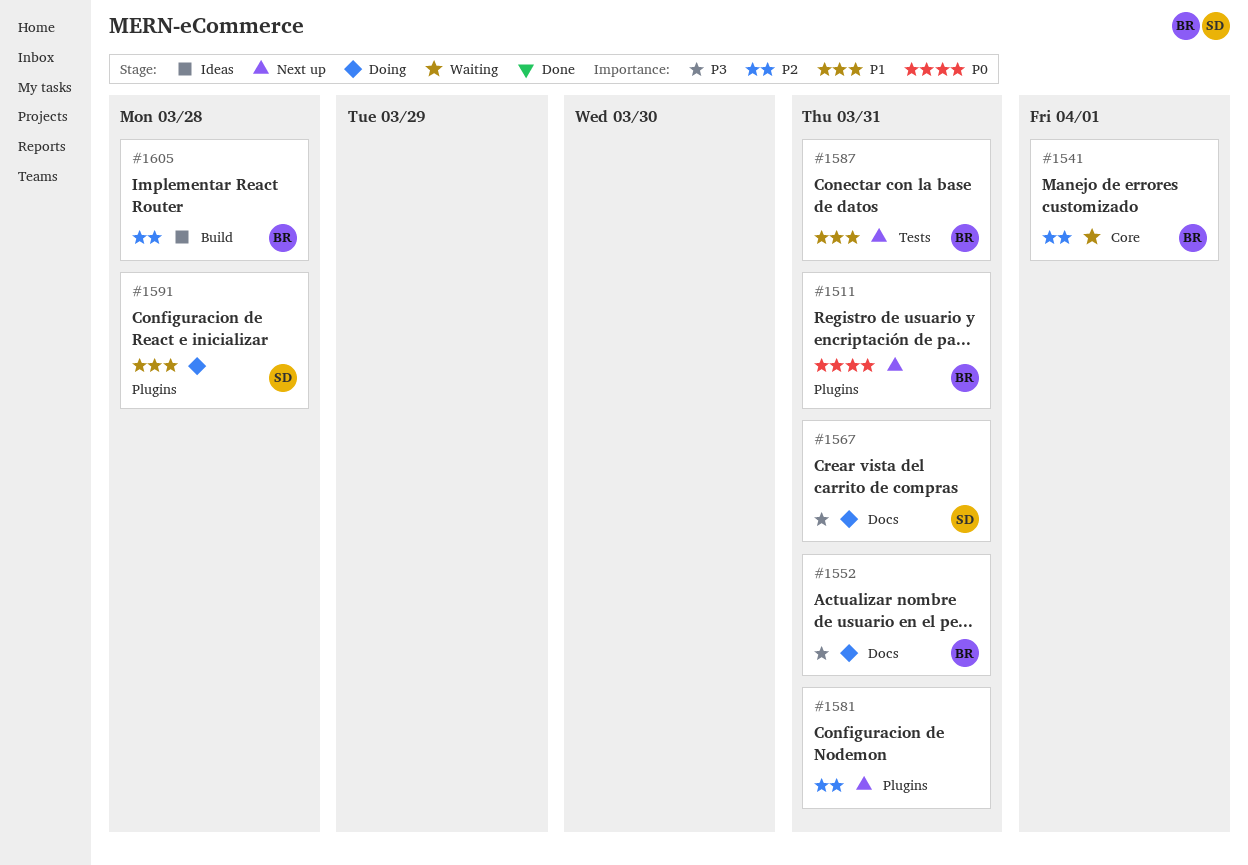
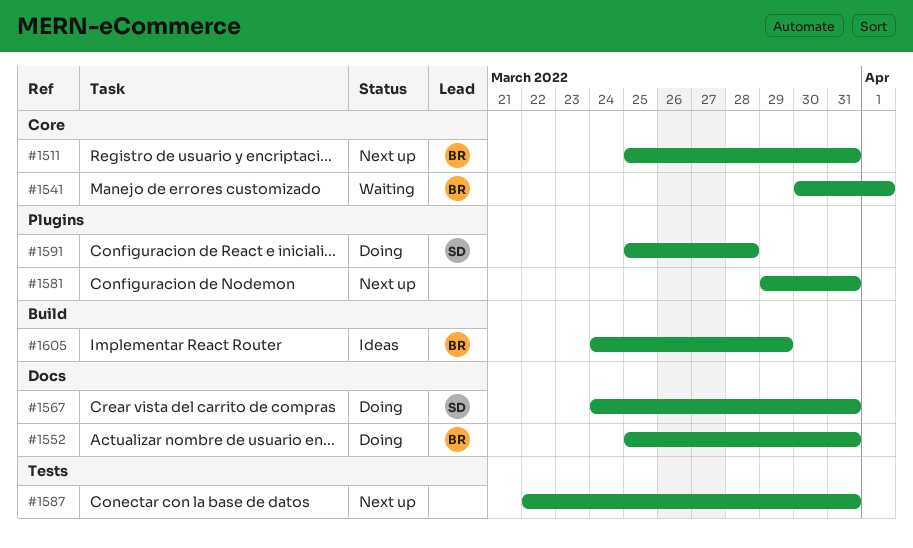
#1511, label: Plugins -> Core
#1587, owner: BR -> none
#1605, due: Mar 28 -> Mar 29

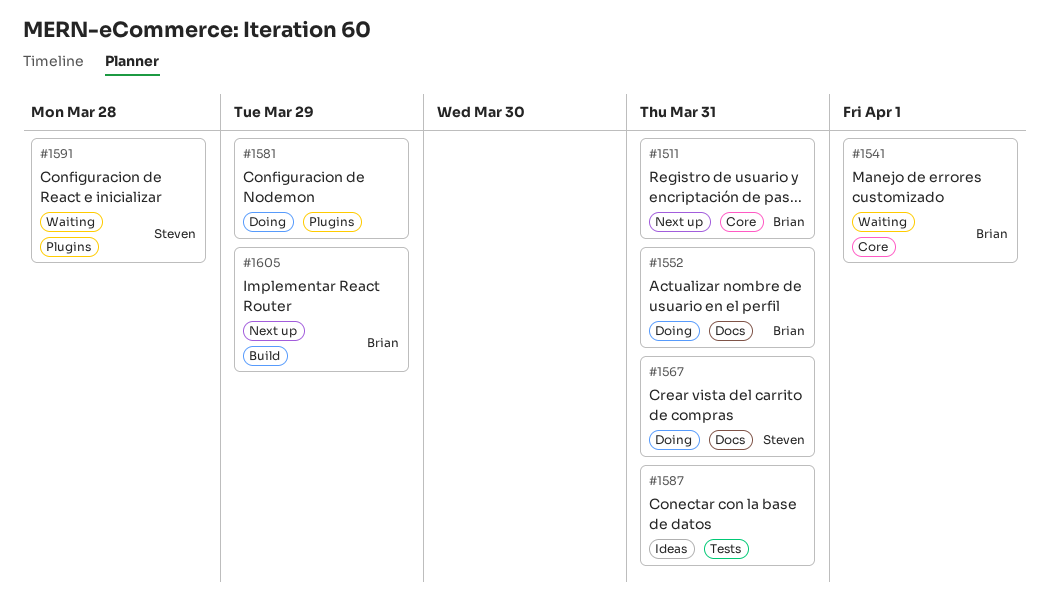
#1581, status: Next up -> Doing
#1581, due: Mar 31 -> Mar 29
#1587, status: Next up -> Ideas
#1591, status: Doing -> Waiting
#1605, status: Ideas -> Next up

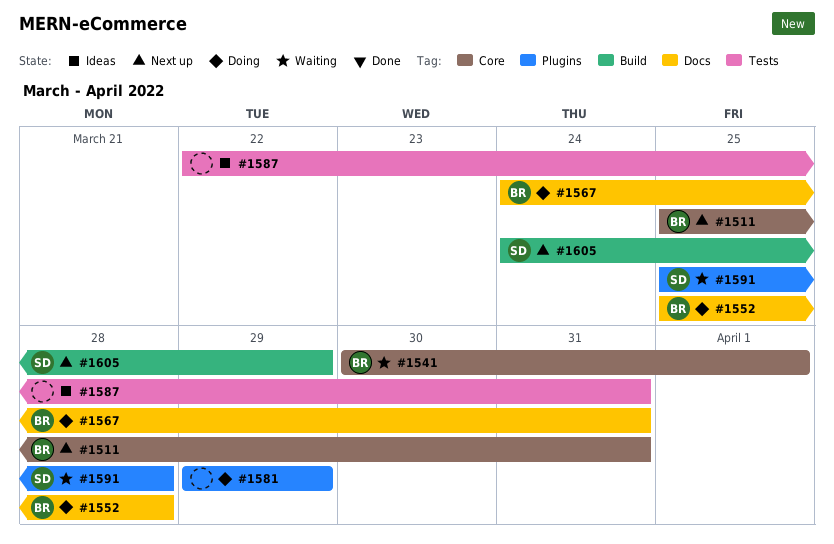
#1552, due: Mar 31 -> Mar 28
#1567, owner: Steven -> Brian
#1605, owner: Brian -> Steven

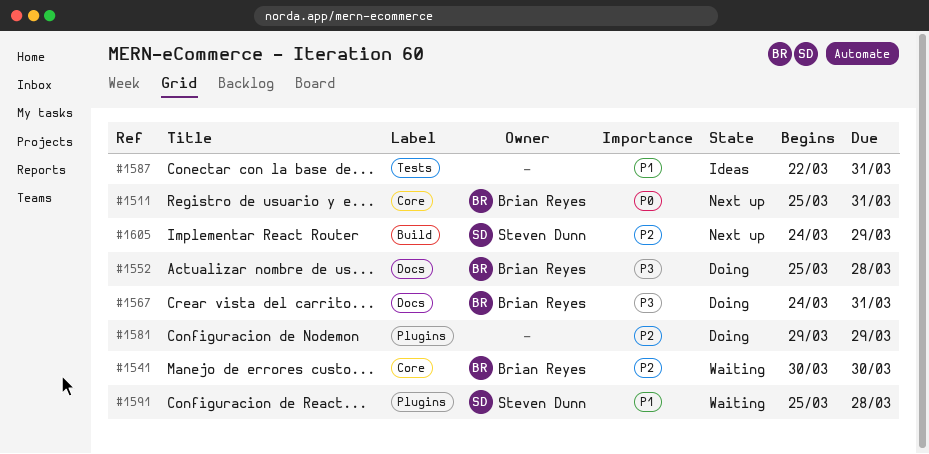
#1541, due: Apr 1 -> Mar 30

